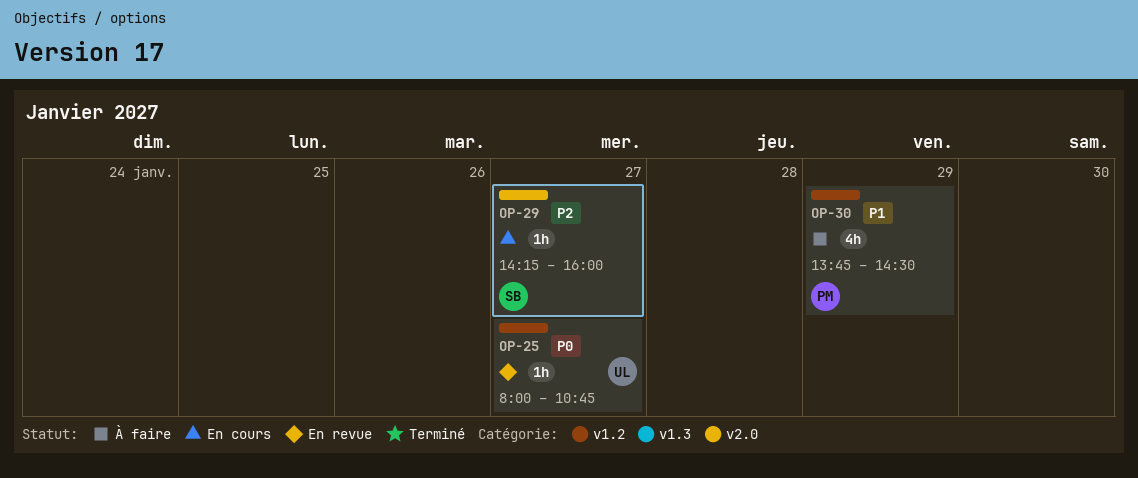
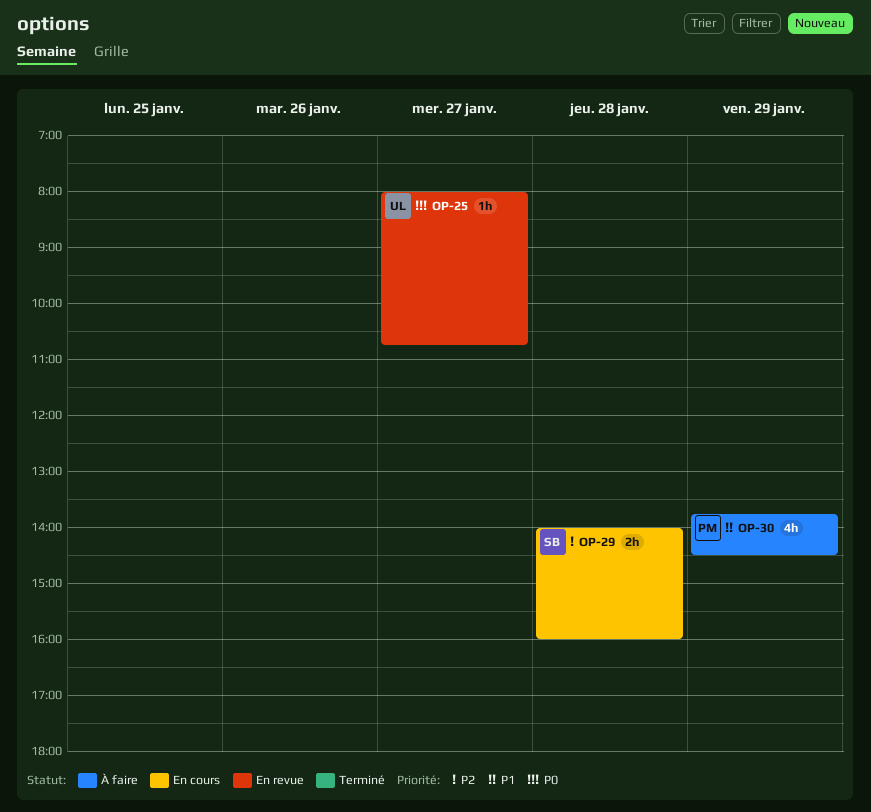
OP-29, estimate: 1h -> 2h
OP-29, day: Jan 27 -> Jan 28
OP-29, begins: 14:15 -> 14:00

